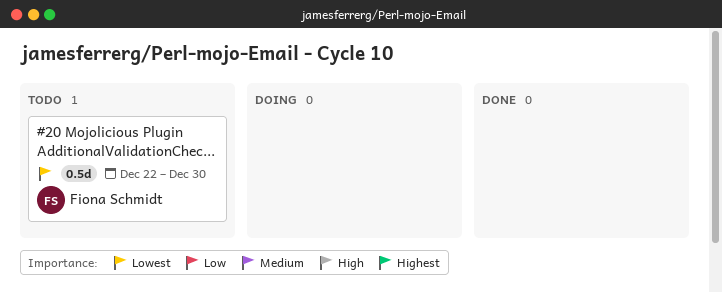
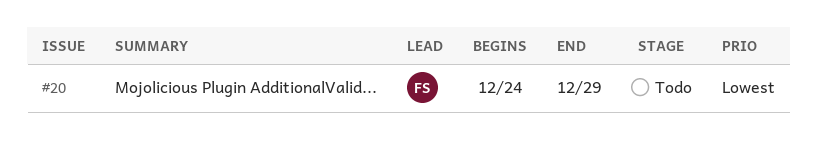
#20, start: Dec 22 -> Dec 24
#20, due: Dec 30 -> Dec 29

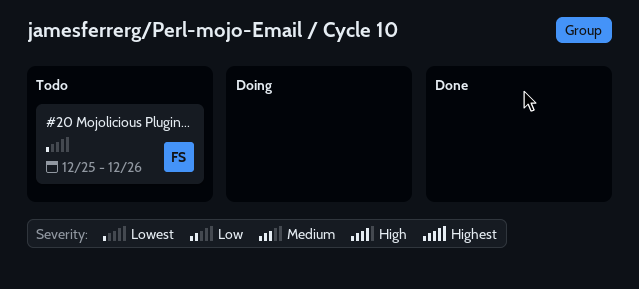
#20, start: Dec 24 -> Dec 25
#20, due: Dec 29 -> Dec 26

